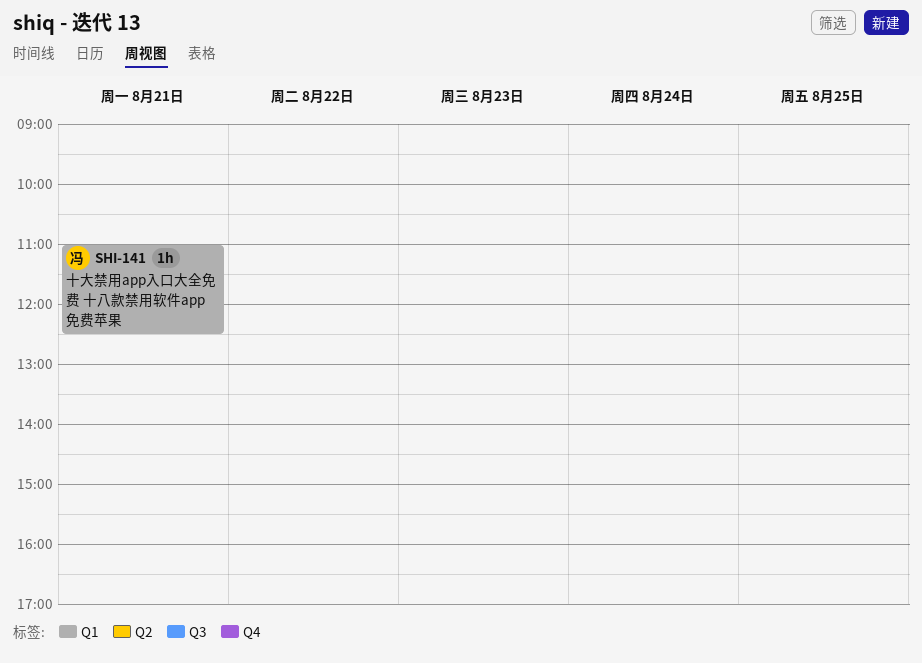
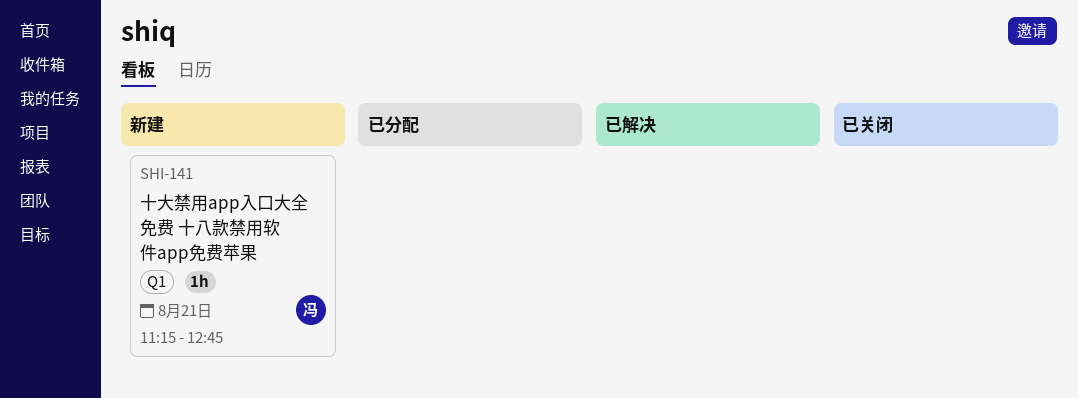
SHI-141, begins: 11:00 -> 11:15
SHI-141, ends: 12:30 -> 12:45

